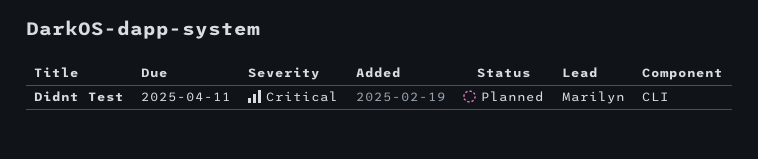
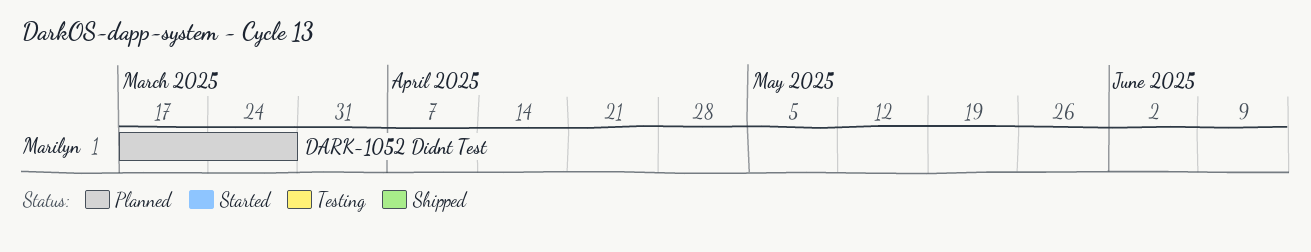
Didnt Test, due: Apr 11 -> Mar 28

